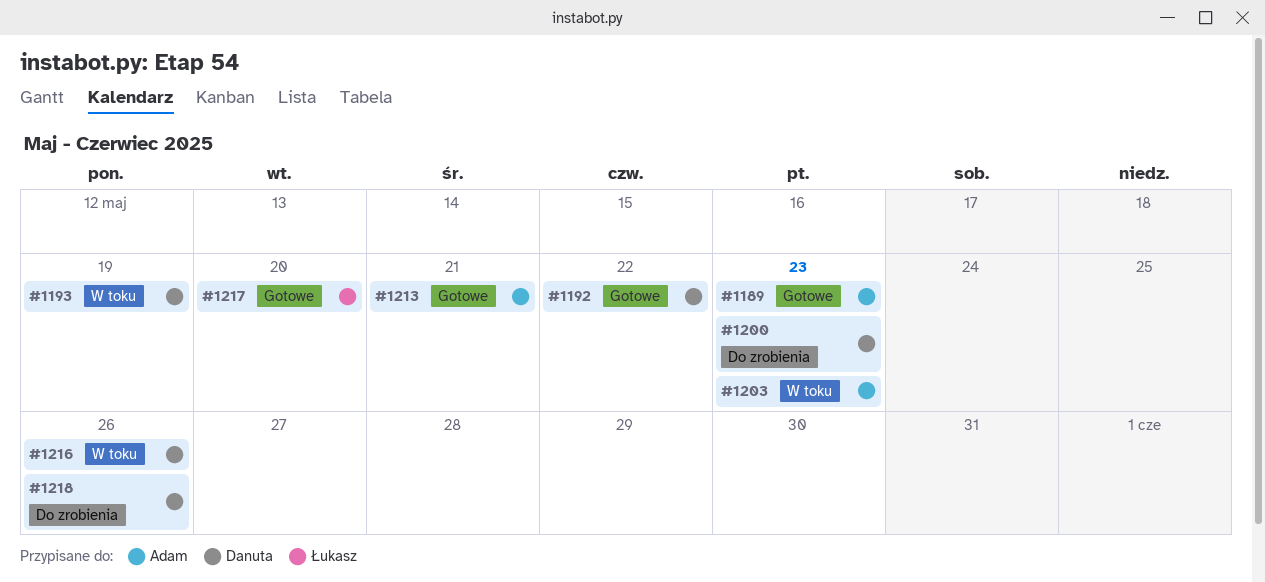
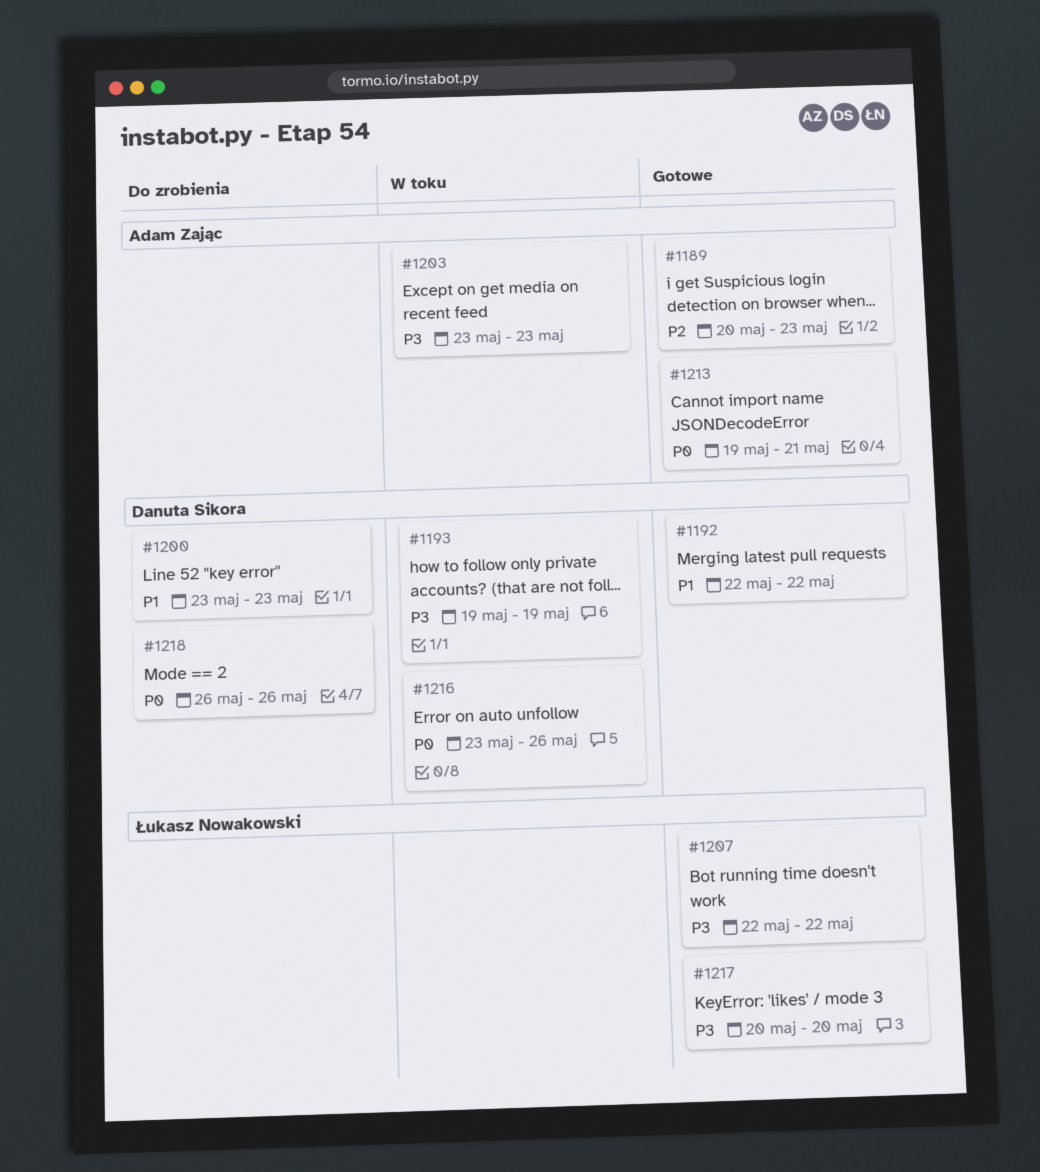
#1207: none -> present

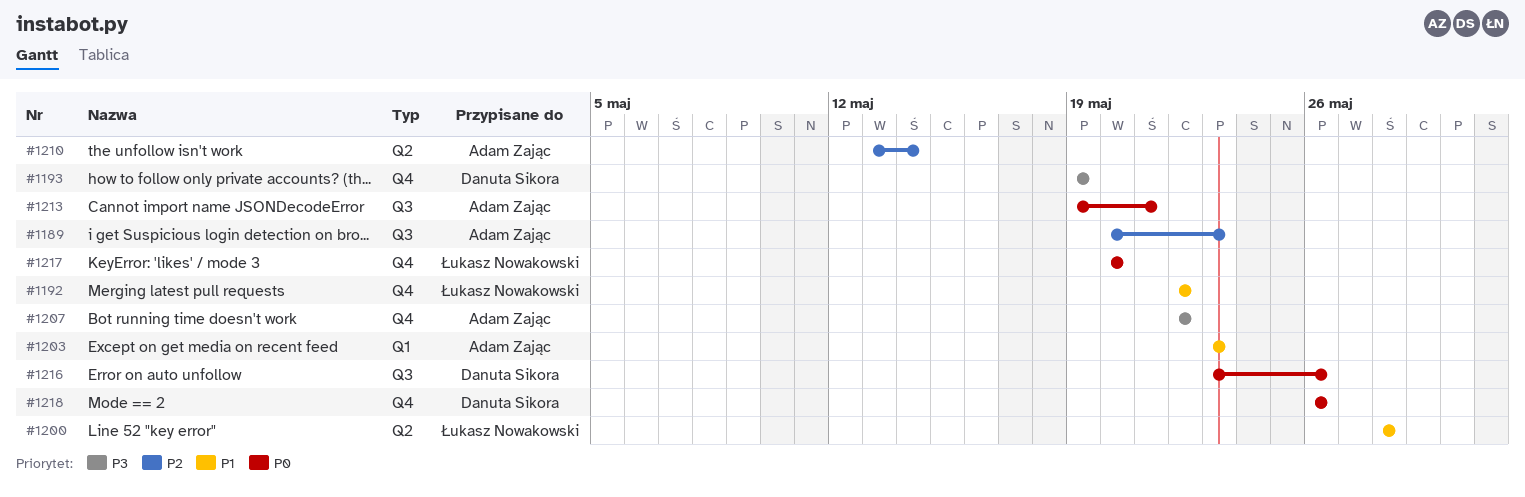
#1192, owner: Danuta Sikora -> Łukasz Nowakowski
#1200, owner: Danuta Sikora -> Łukasz Nowakowski
#1200, start: May 23 -> May 28
#1200, due: May 23 -> May 28
#1203, priority: P3 -> P1
#1207, owner: Łukasz Nowakowski -> Adam Zając
#1210: none -> present
#1217, priority: P3 -> P0

